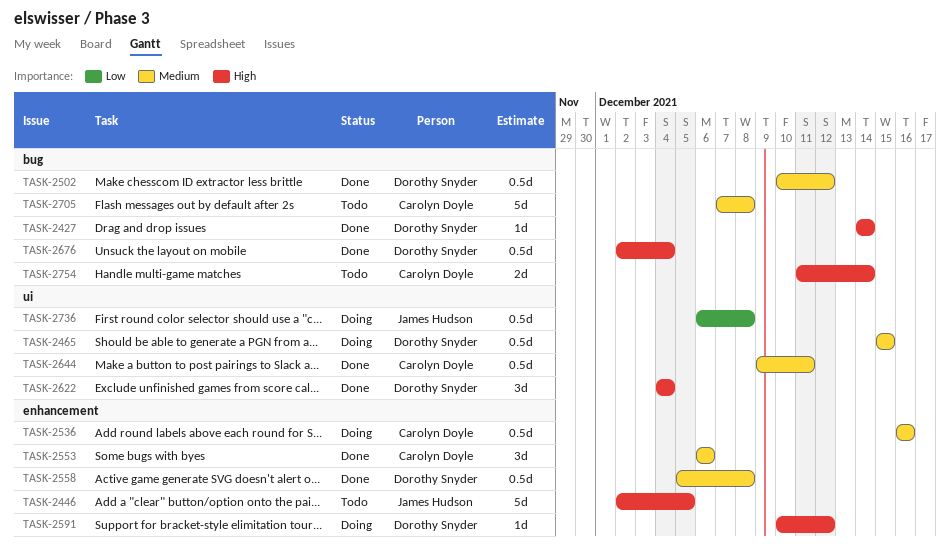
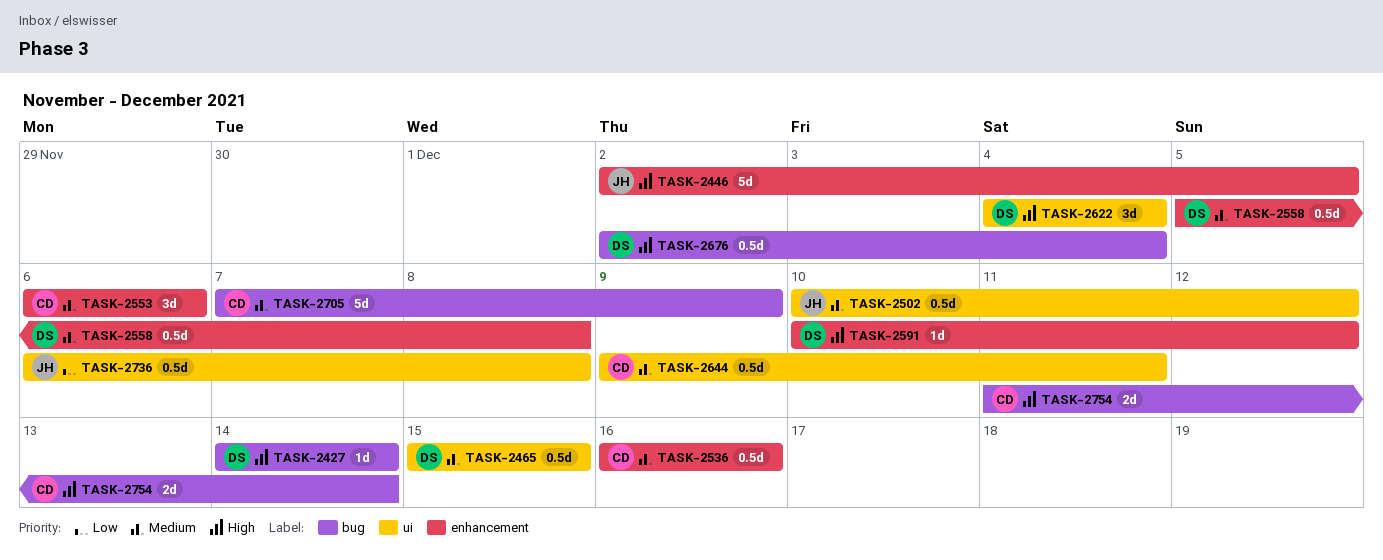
TASK-2502, owner: Dorothy Snyder -> James Hudson
TASK-2502, label: bug -> ui
TASK-2705, due: Dec 8 -> Dec 9

